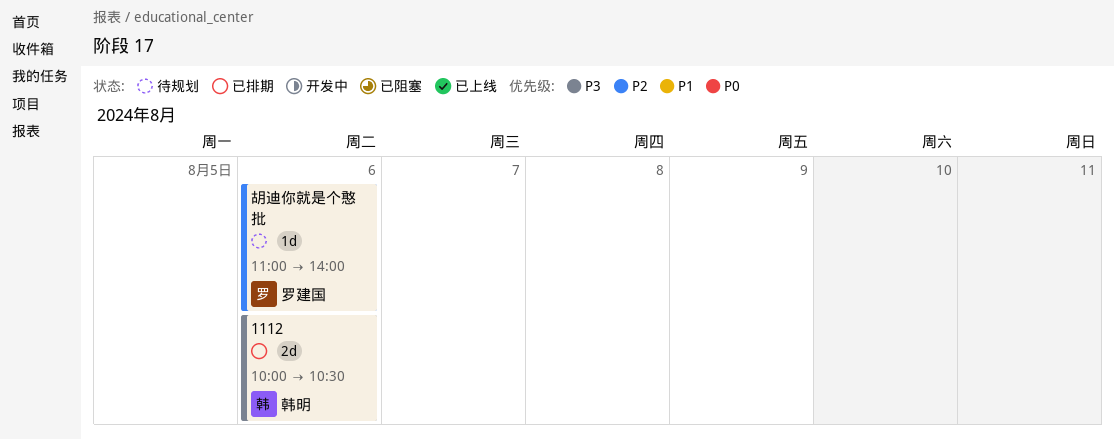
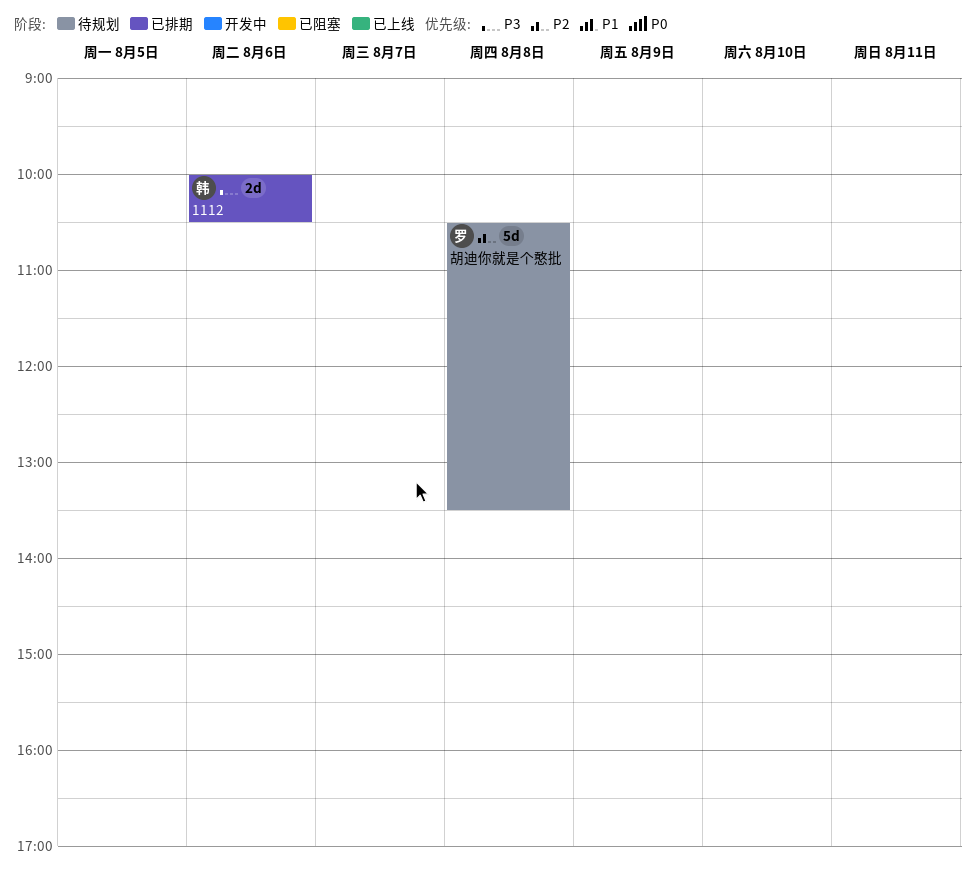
胡迪你就是个憨批, estimate: 1d -> 5d
胡迪你就是个憨批, day: Aug 6 -> Aug 8
胡迪你就是个憨批, begins: 11:00 -> 10:30
胡迪你就是个憨批, ends: 14:00 -> 13:30

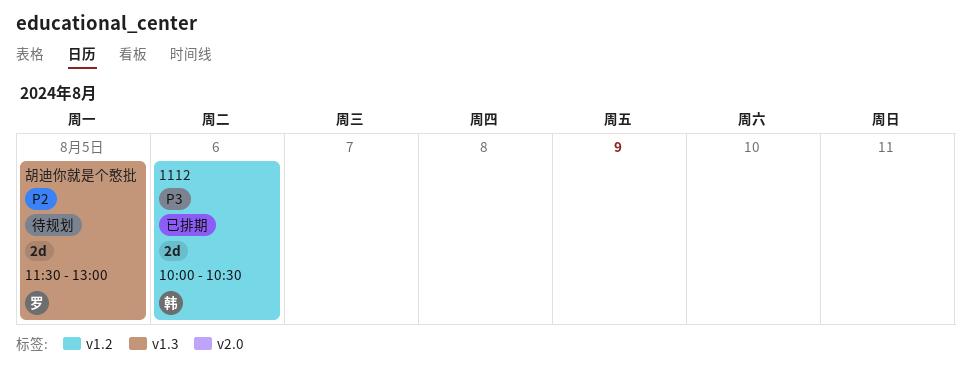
胡迪你就是个憨批, estimate: 5d -> 2d
胡迪你就是个憨批, day: Aug 8 -> Aug 5
胡迪你就是个憨批, begins: 10:30 -> 11:30
胡迪你就是个憨批, ends: 13:30 -> 13:00

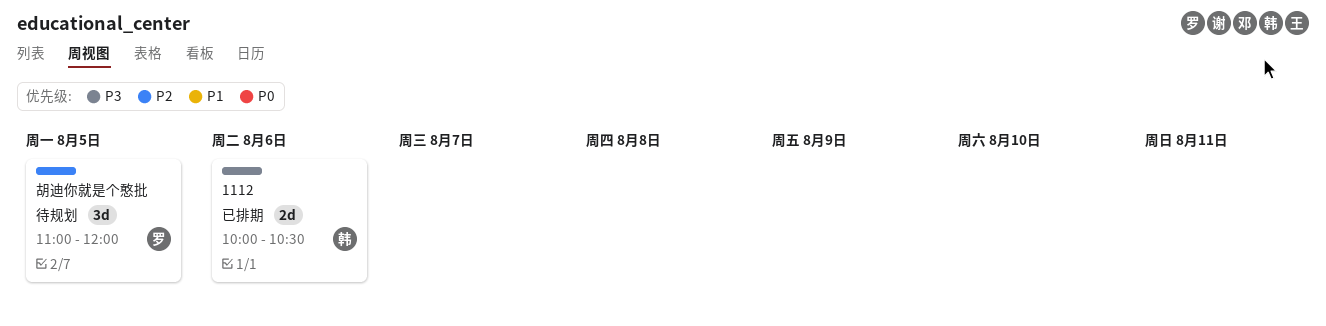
胡迪你就是个憨批, estimate: 2d -> 3d
胡迪你就是个憨批, begins: 11:30 -> 11:00
胡迪你就是个憨批, ends: 13:00 -> 12:00

